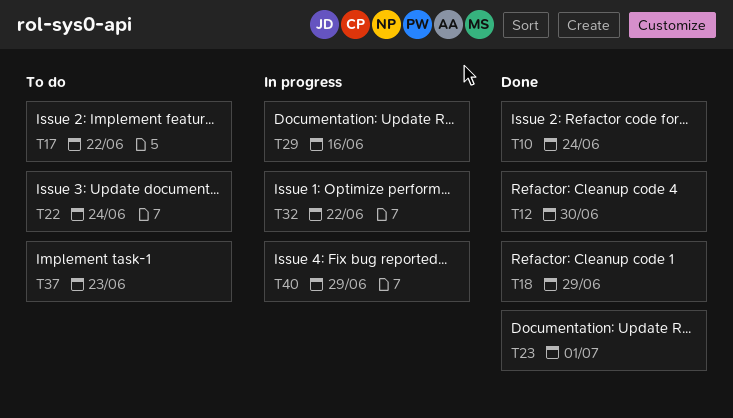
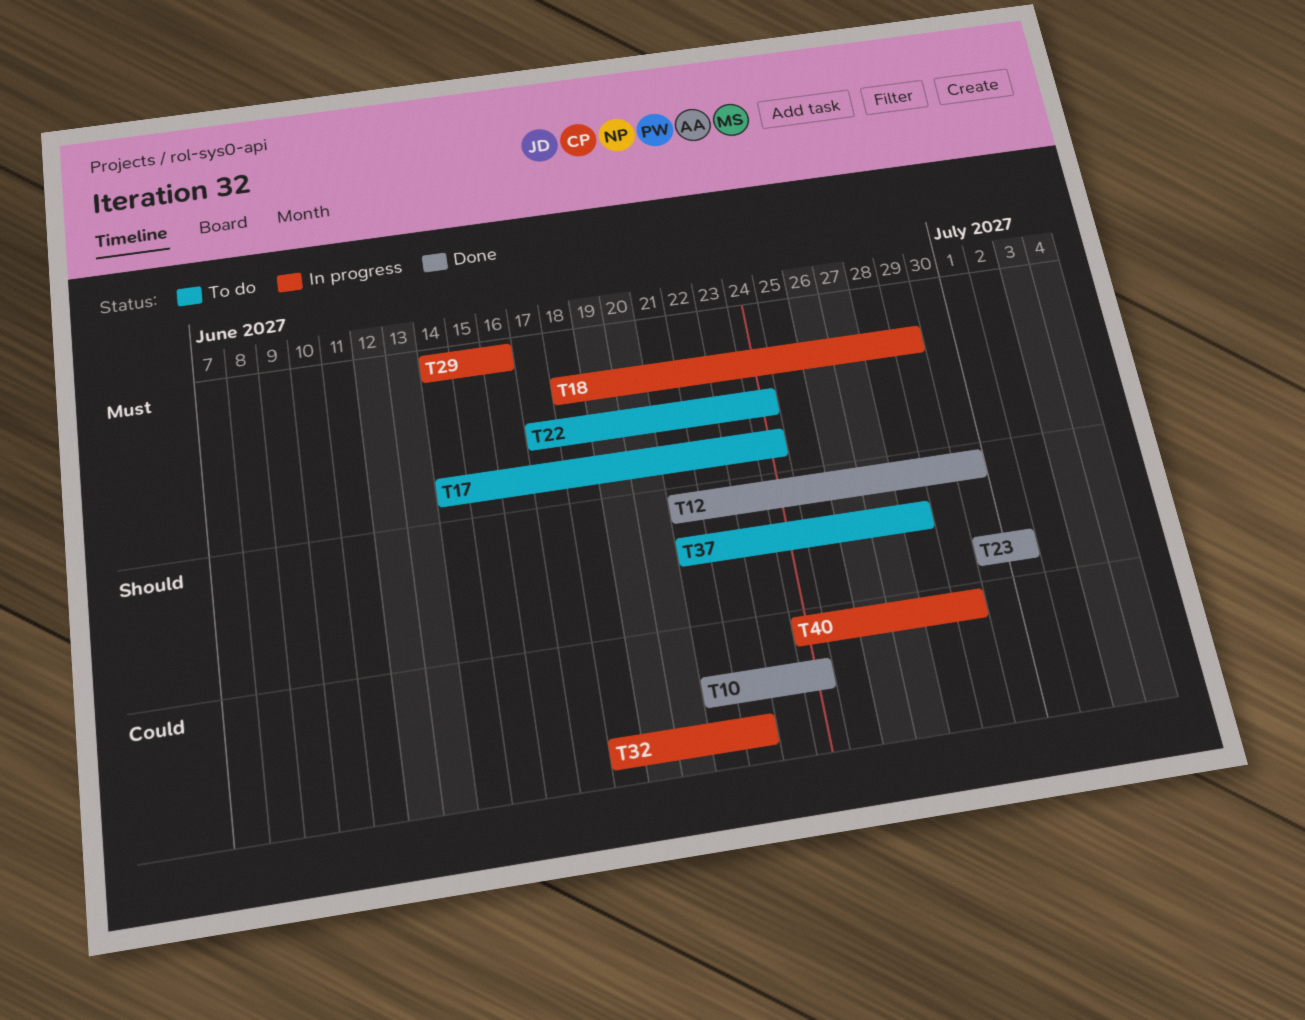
T17, due: Jun 22 -> Jun 24
T18, status: Done -> In progress
T37, due: Jun 23 -> Jun 28

